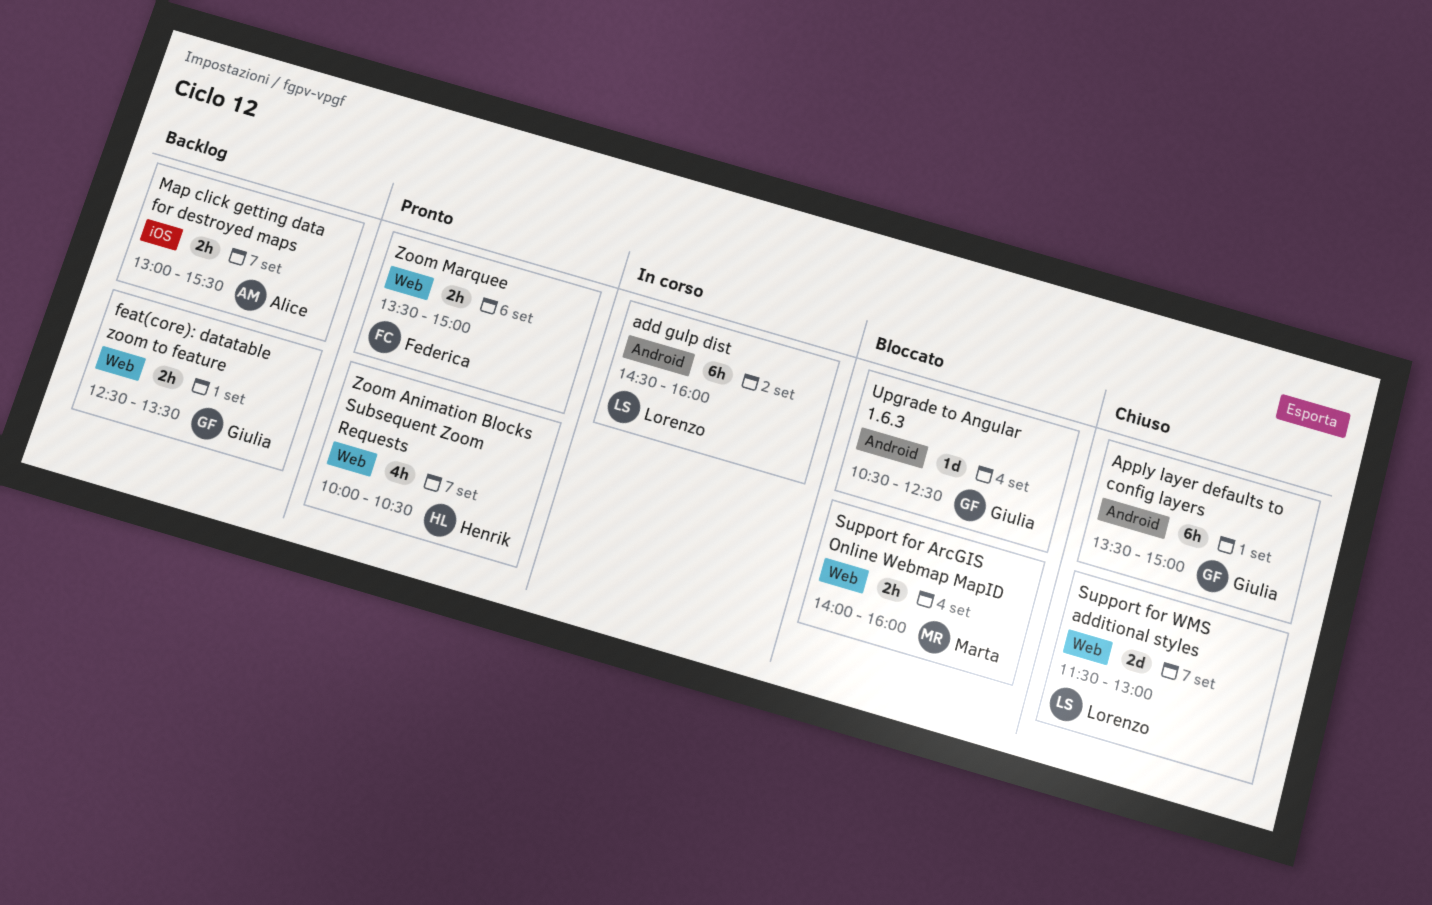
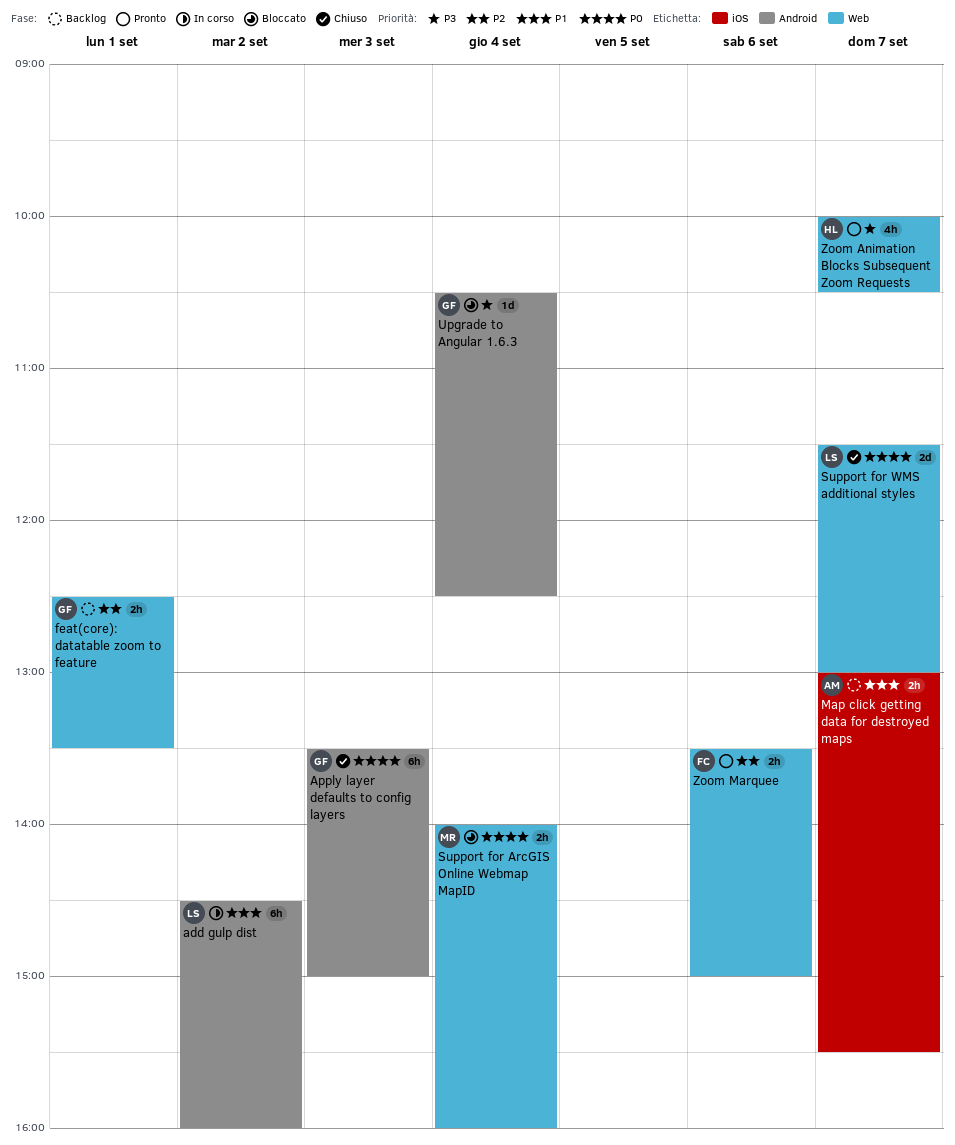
Apply layer defaults to config layers, day: Sep 1 -> Sep 3

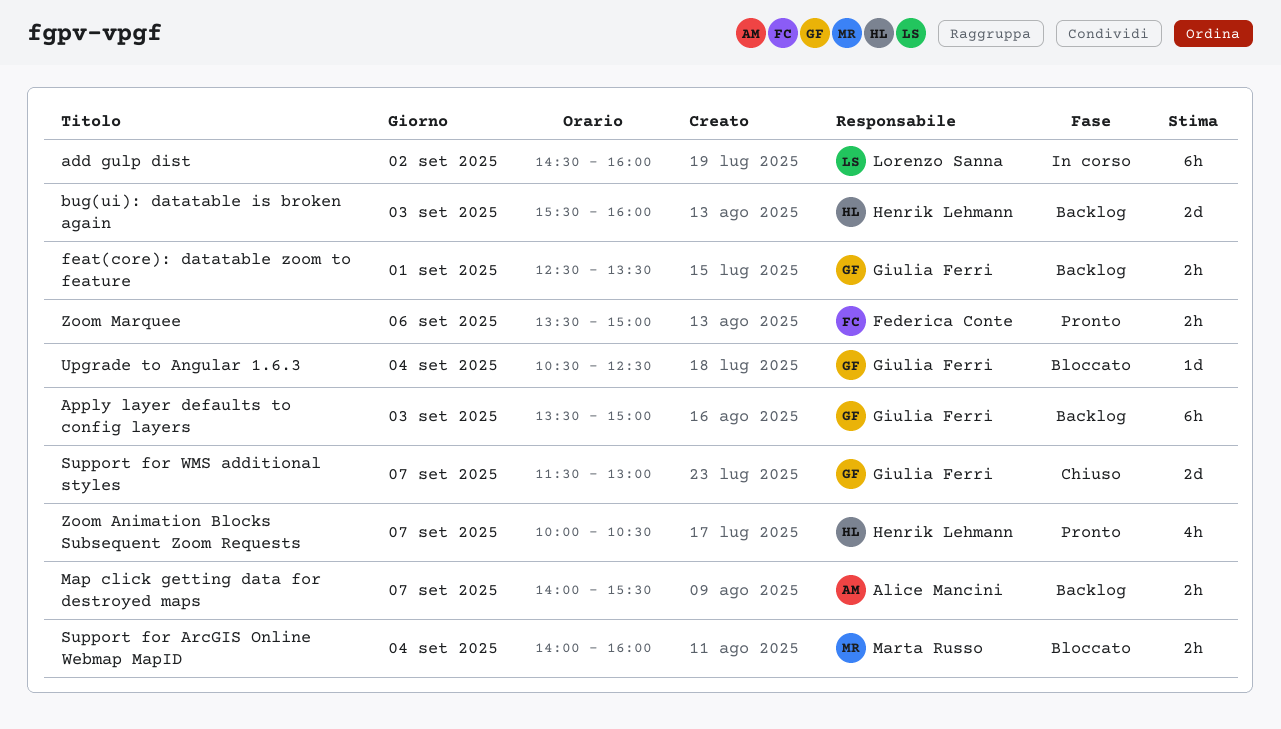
Apply layer defaults to config layers, status: Chiuso -> Backlog
bug(ui): datatable is broken again: none -> present
Map click getting data for destroyed maps, begins: 13:00 -> 14:00
Support for WMS additional styles, owner: Lorenzo Sanna -> Giulia Ferri

